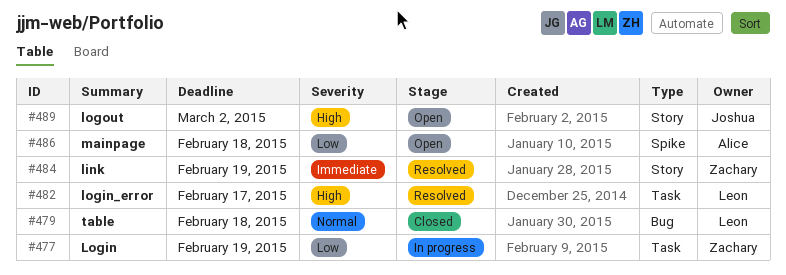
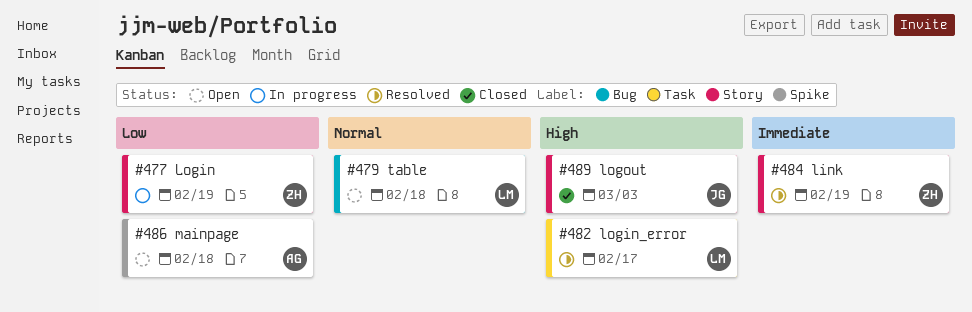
#477, label: Task -> Story
#479, status: Closed -> Open
#489, status: Open -> Closed
#489, due: Mar 2 -> Mar 3

